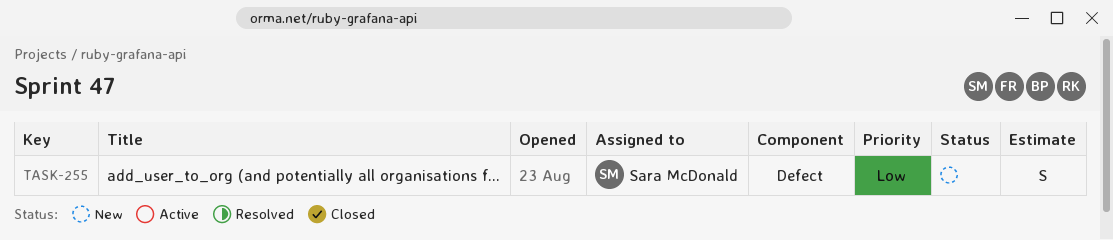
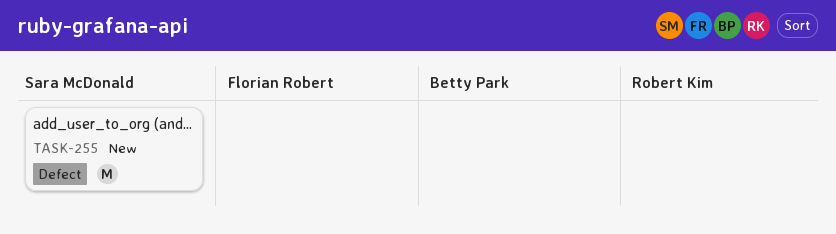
TASK-255, estimate: S -> M

